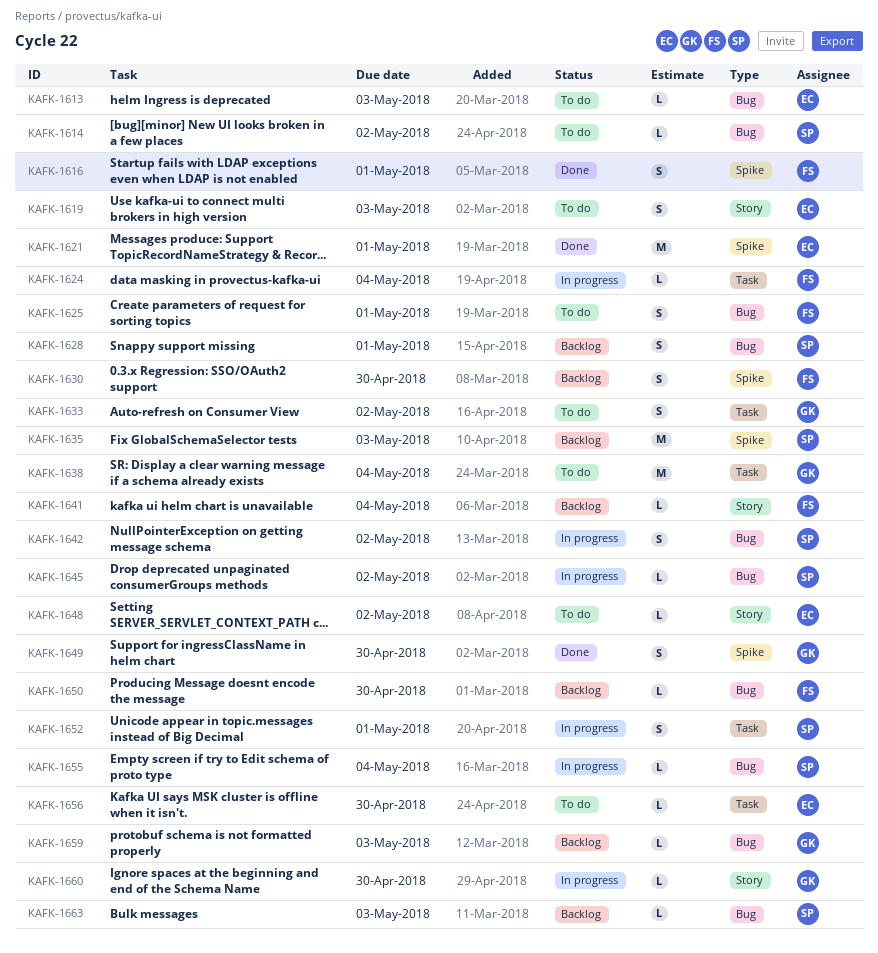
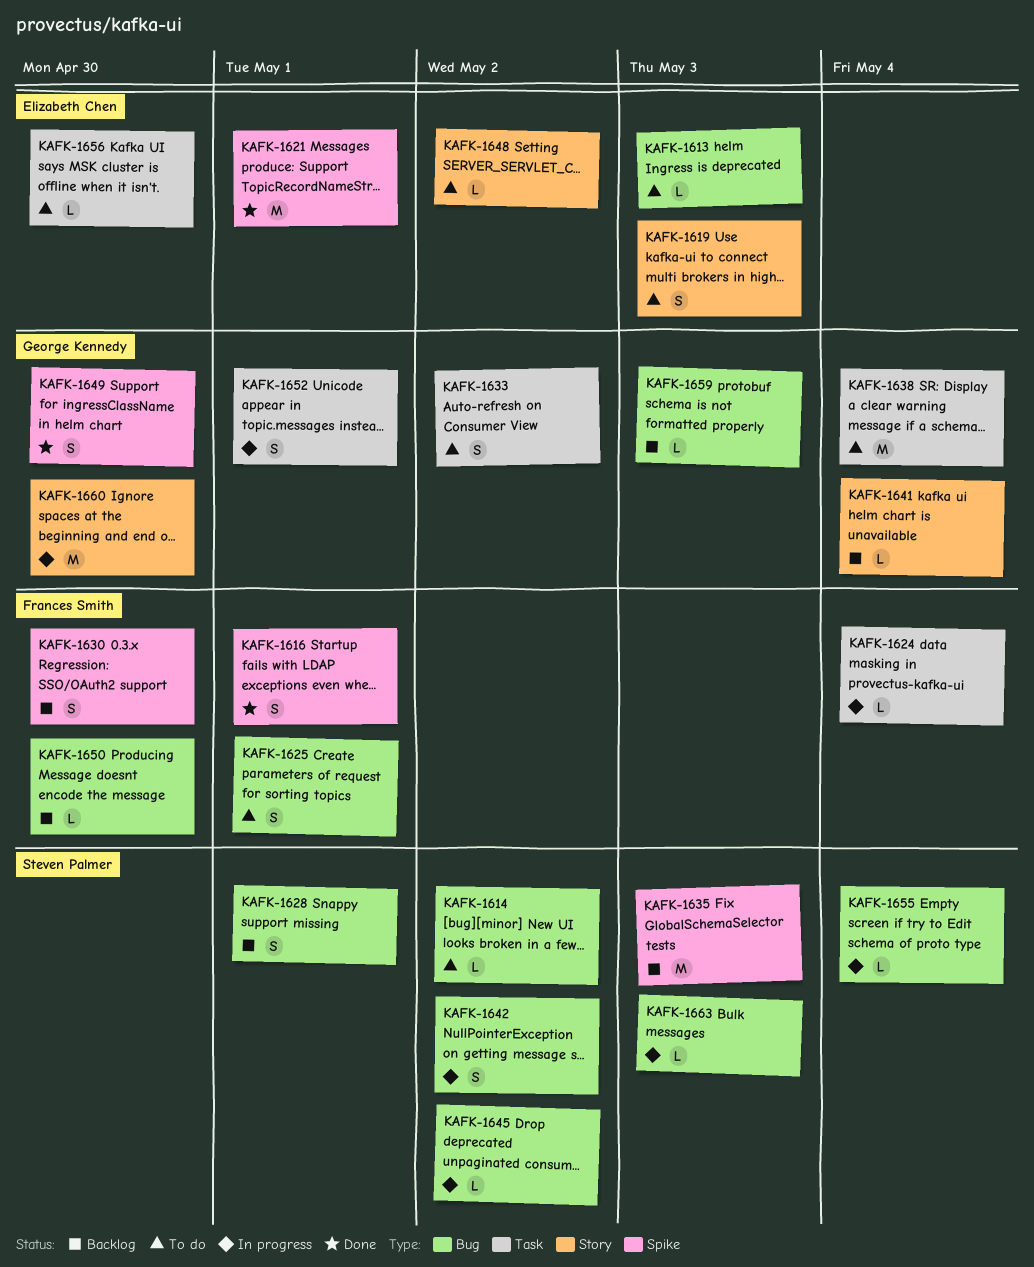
KAFK-1641, owner: Frances Smith -> George Kennedy
KAFK-1652, owner: Steven Palmer -> George Kennedy
KAFK-1660, estimate: L -> M
KAFK-1663, status: Backlog -> In progress

